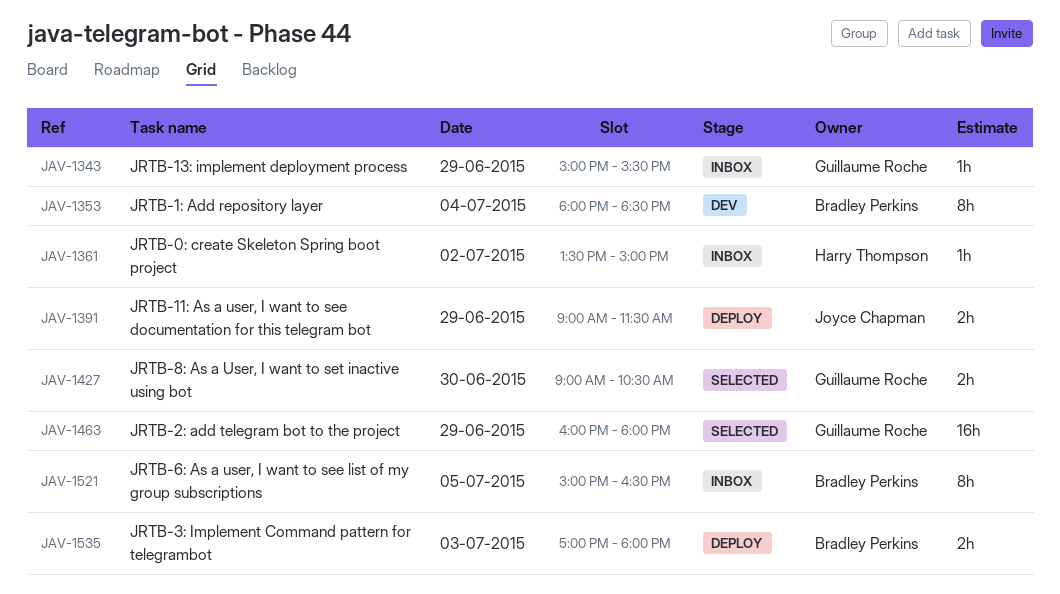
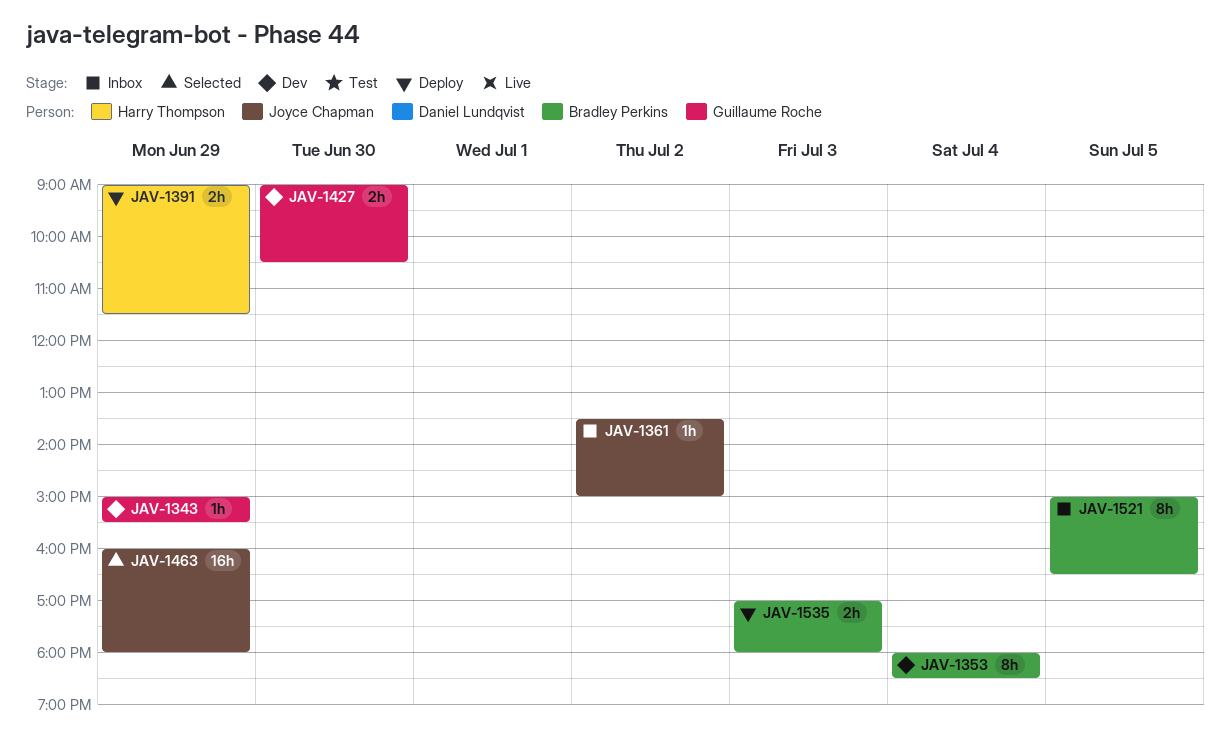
JAV-1343, status: Inbox -> Dev
JAV-1361, owner: Harry Thompson -> Joyce Chapman
JAV-1391, owner: Joyce Chapman -> Harry Thompson
JAV-1427, status: Selected -> Dev
JAV-1463, owner: Guillaume Roche -> Joyce Chapman

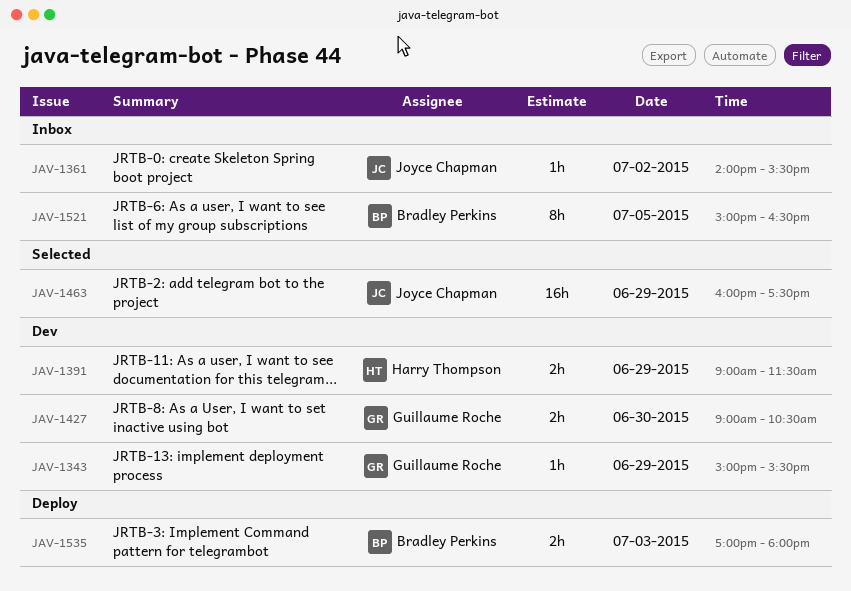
JAV-1353: present -> none
JAV-1361, begins: 13:30 -> 14:00
JAV-1361, ends: 15:00 -> 15:30
JAV-1391, status: Deploy -> Dev
JAV-1463, ends: 18:00 -> 17:30

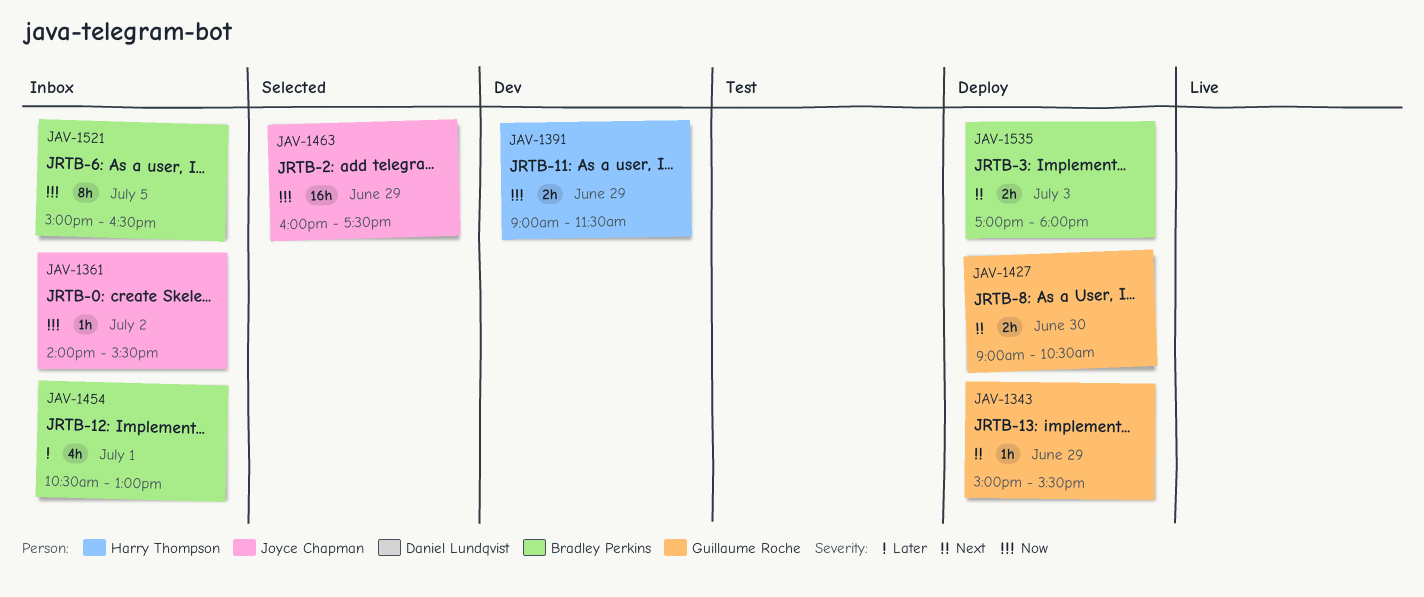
JAV-1343, status: Dev -> Deploy
JAV-1427, status: Dev -> Deploy
JAV-1454: none -> present

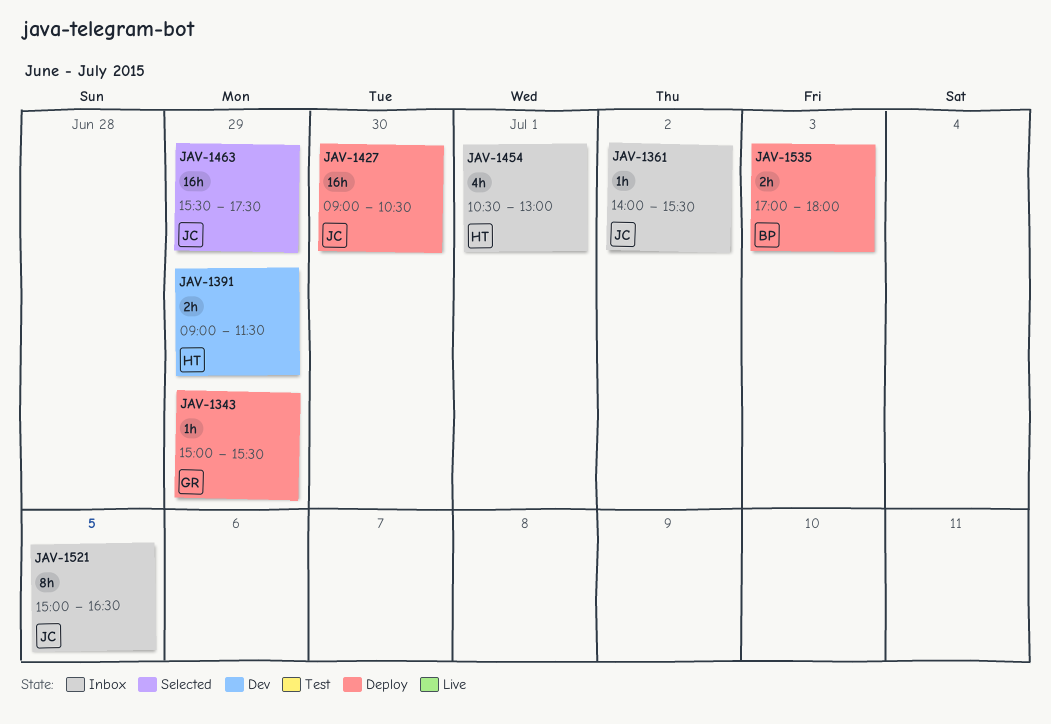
JAV-1427, owner: Guillaume Roche -> Joyce Chapman
JAV-1427, estimate: 2h -> 16h
JAV-1454, owner: Bradley Perkins -> Harry Thompson
JAV-1463, begins: 16:00 -> 15:30
JAV-1521, owner: Bradley Perkins -> Joyce Chapman

